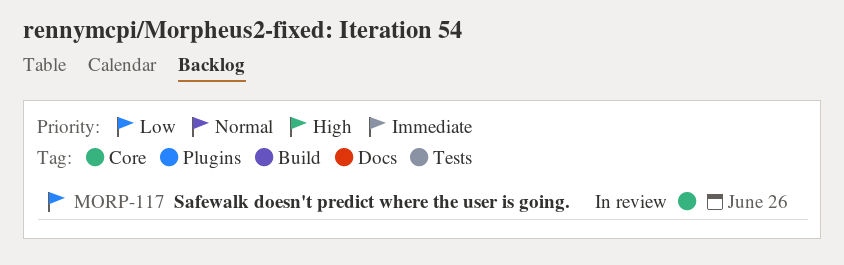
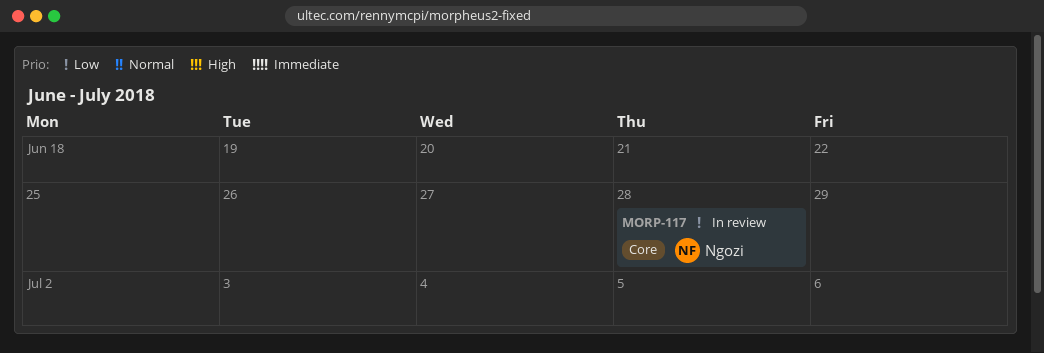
MORP-117, due: Jun 26 -> Jun 28

